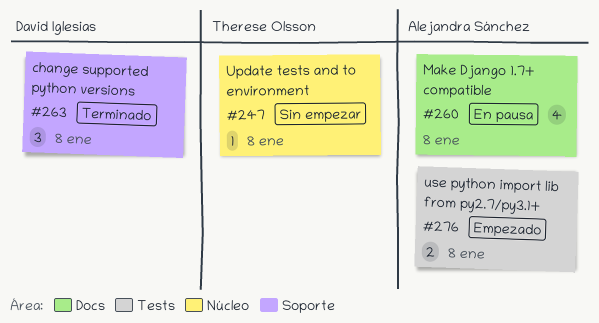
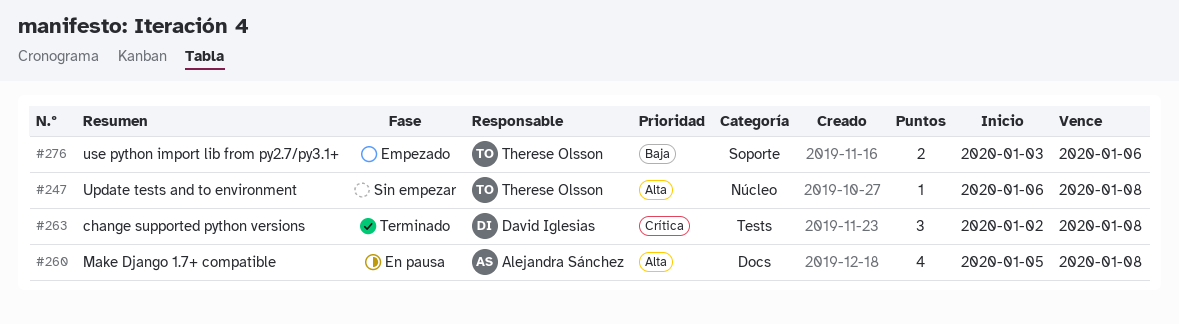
#263, label: Soporte -> Tests
#276, owner: Alejandra Sánchez -> Therese Olsson
#276, label: Tests -> Soporte
#276, due: Jan 8 -> Jan 6

